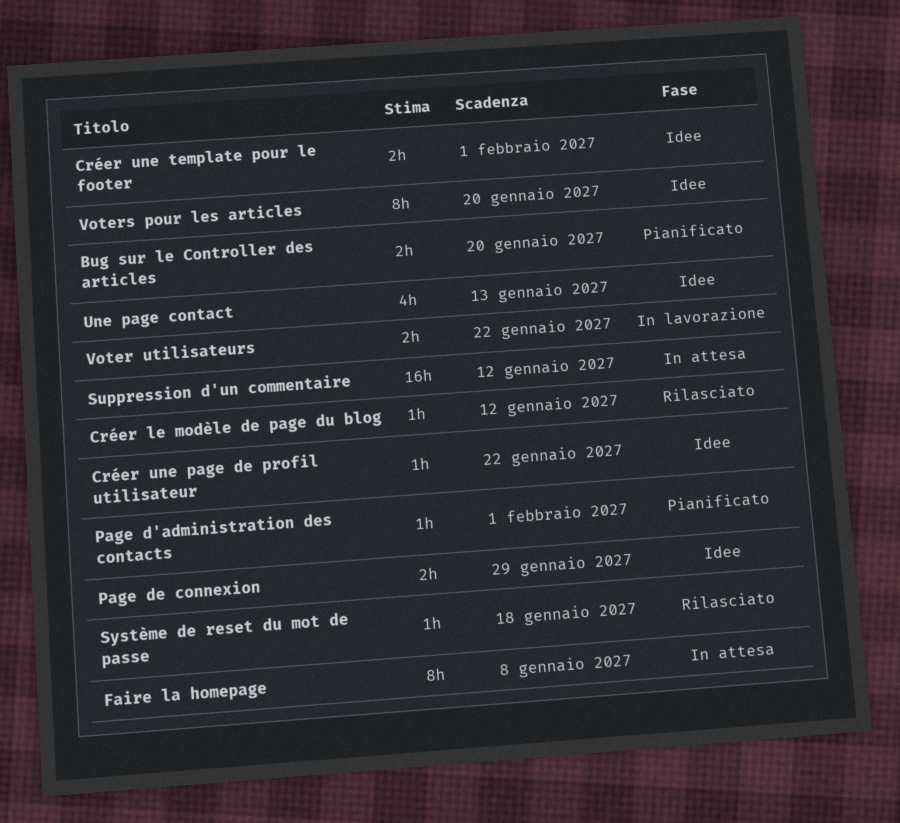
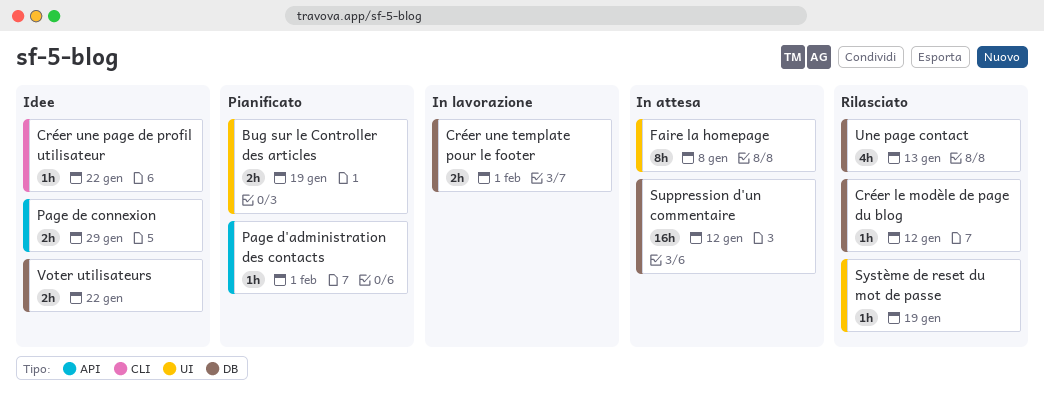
Bug sur le Controller des articles, due: Jan 20 -> Jan 19
Créer une template pour le footer, status: Idee -> In lavorazione
Système de reset du mot de passe, due: Jan 18 -> Jan 19
Une page contact, status: Idee -> Rilasciato
Voter utilisateurs, status: In lavorazione -> Idee
Voters pour les articles: present -> none

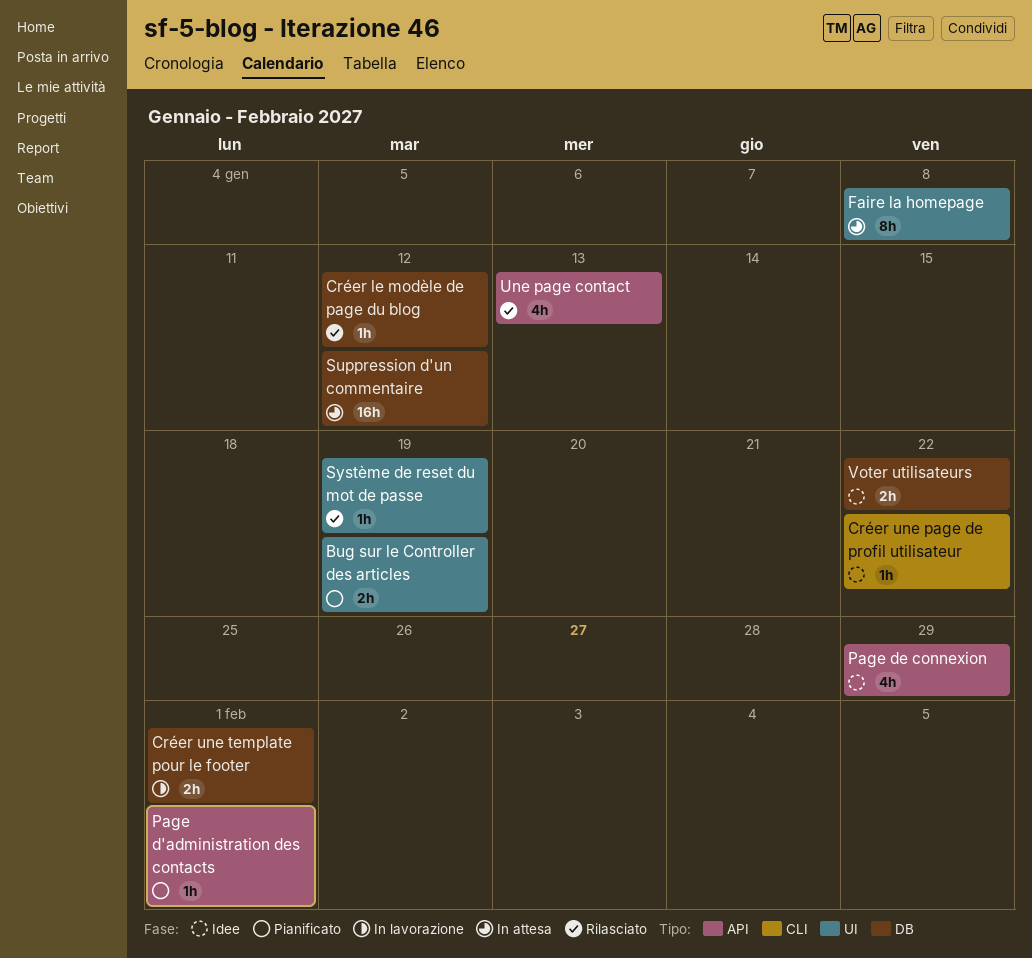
Page de connexion, estimate: 2h -> 4h
Une page contact, label: DB -> API

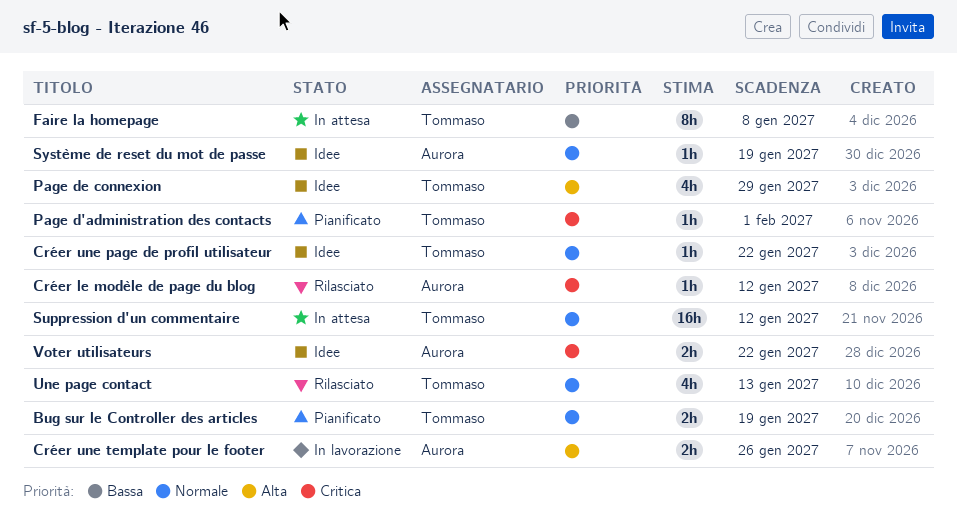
Créer une template pour le footer, due: Feb 1 -> Jan 26
Système de reset du mot de passe, status: Rilasciato -> Idee

